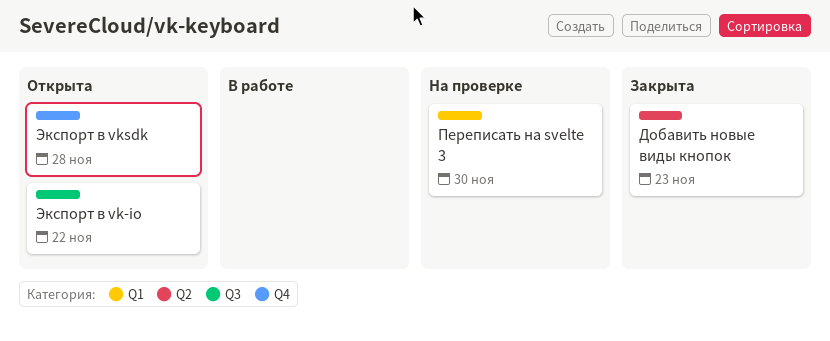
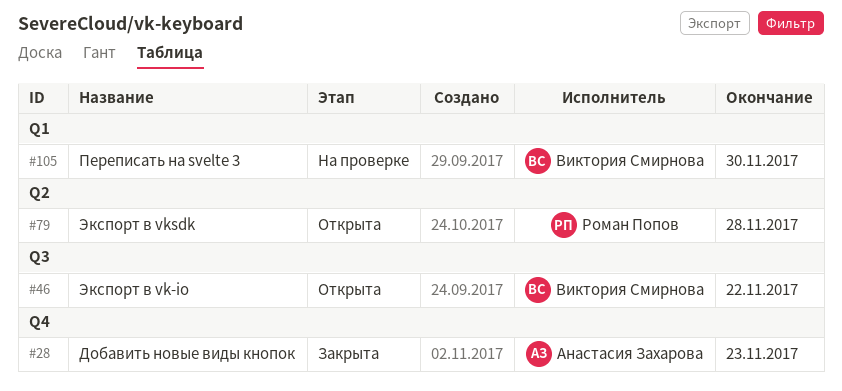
Добавить новые виды кнопок, label: Q2 -> Q4
Экспорт в vksdk, label: Q4 -> Q2

